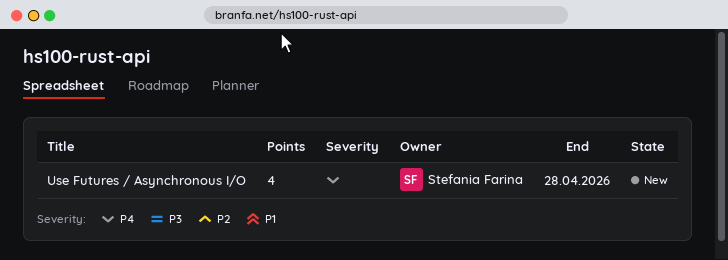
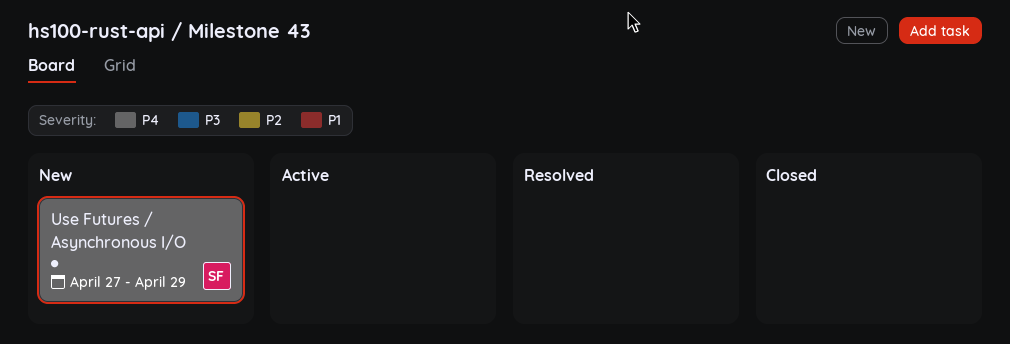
Use Futures / Asynchronous I/O, estimate: 4 -> 1
Use Futures / Asynchronous I/O, due: Apr 28 -> Apr 29

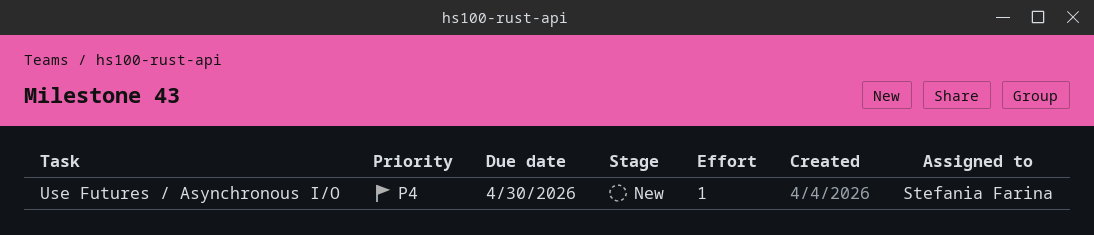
Use Futures / Asynchronous I/O, due: Apr 29 -> Apr 30

